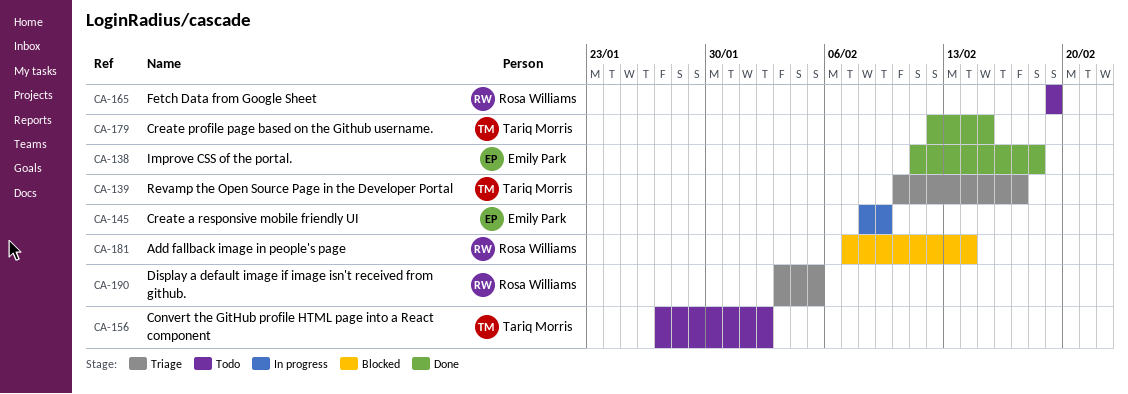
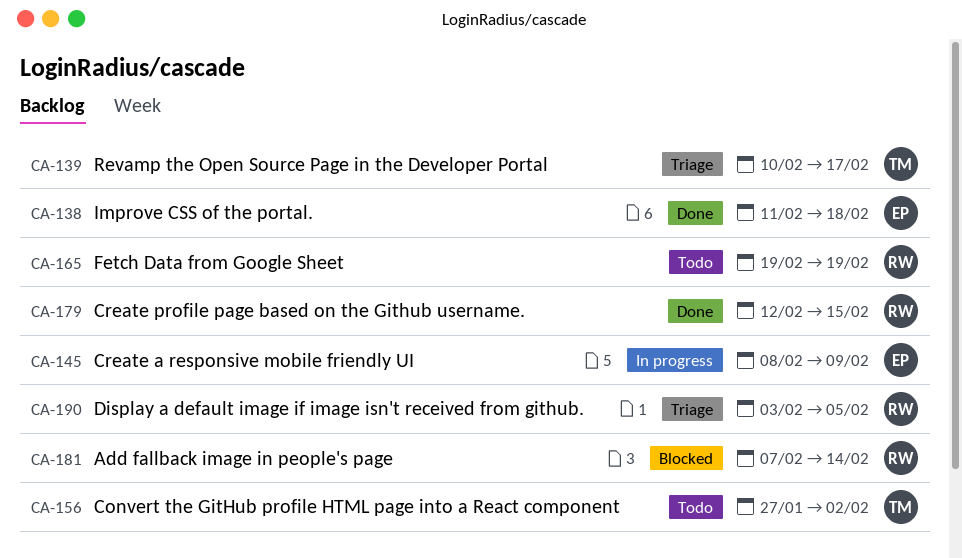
CA-179, owner: Tariq Morris -> Rosa Williams

